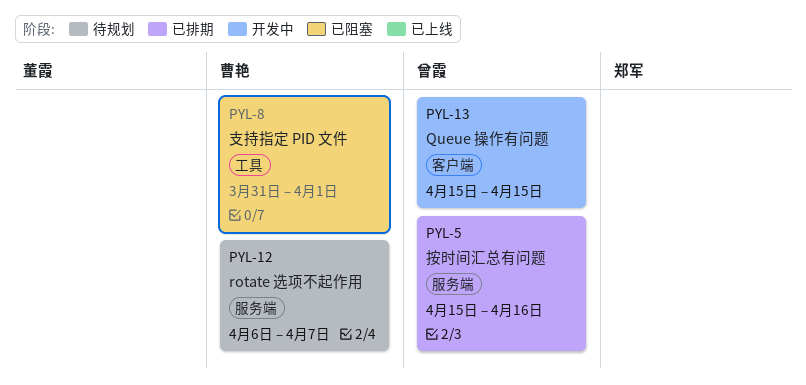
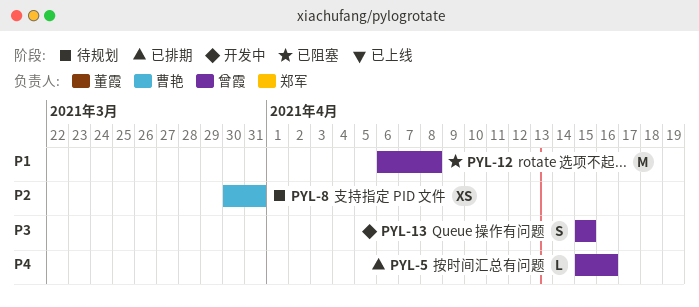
PYL-8, status: 已阻塞 -> 待规划
PYL-8, start: Mar 31 -> Mar 30
PYL-8, due: Apr 1 -> Mar 31
PYL-12, status: 待规划 -> 已阻塞
PYL-12, owner: 曹艳 -> 曾霞
PYL-12, due: Apr 7 -> Apr 8

